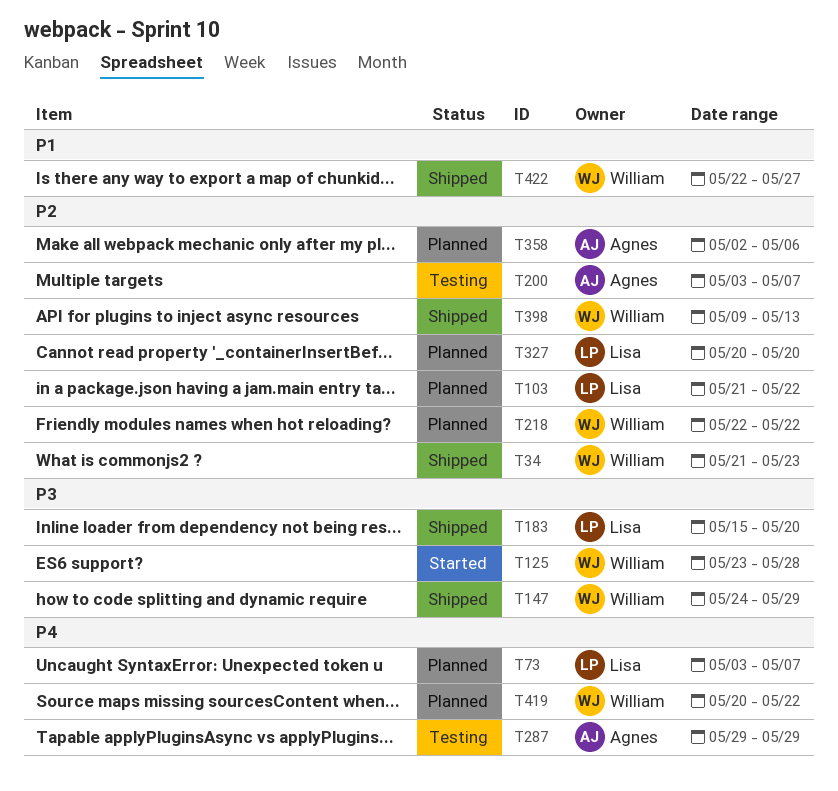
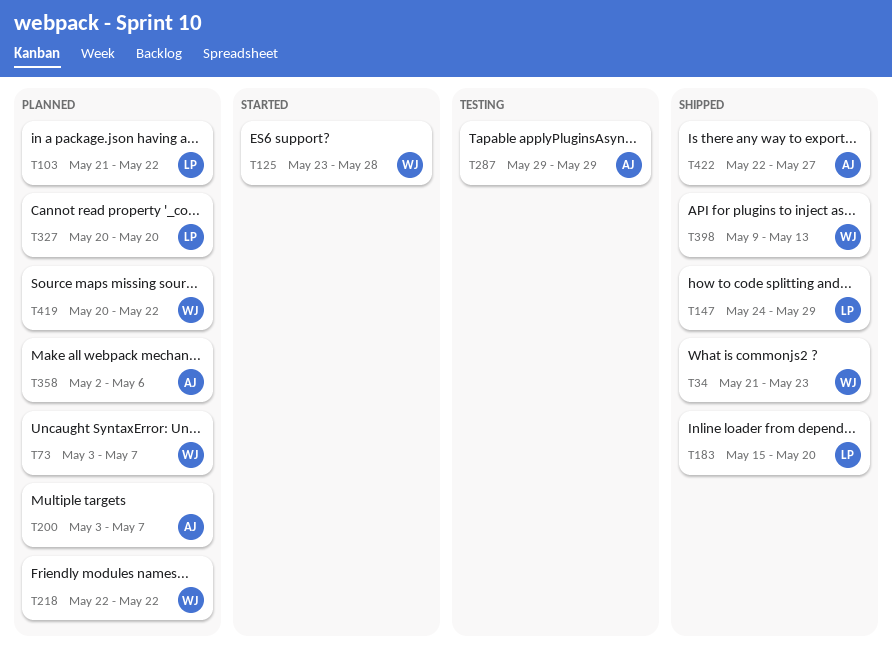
T73, owner: Lisa -> William
T147, owner: William -> Lisa
T200, status: Testing -> Planned
T422, owner: William -> Agnes

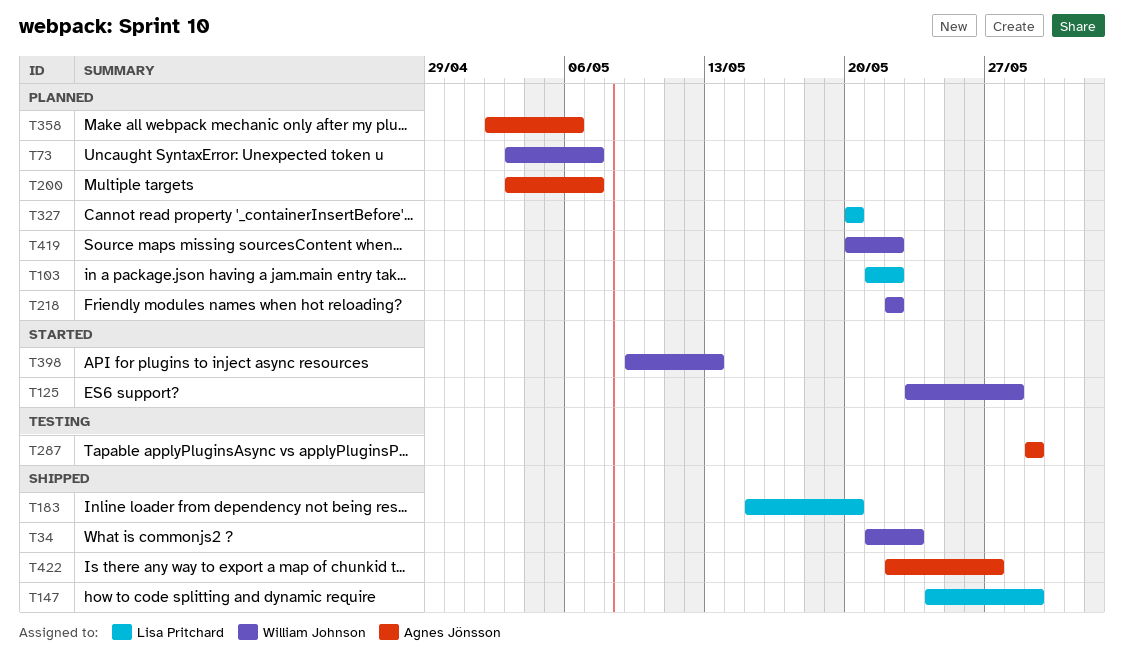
T398, status: Shipped -> Started

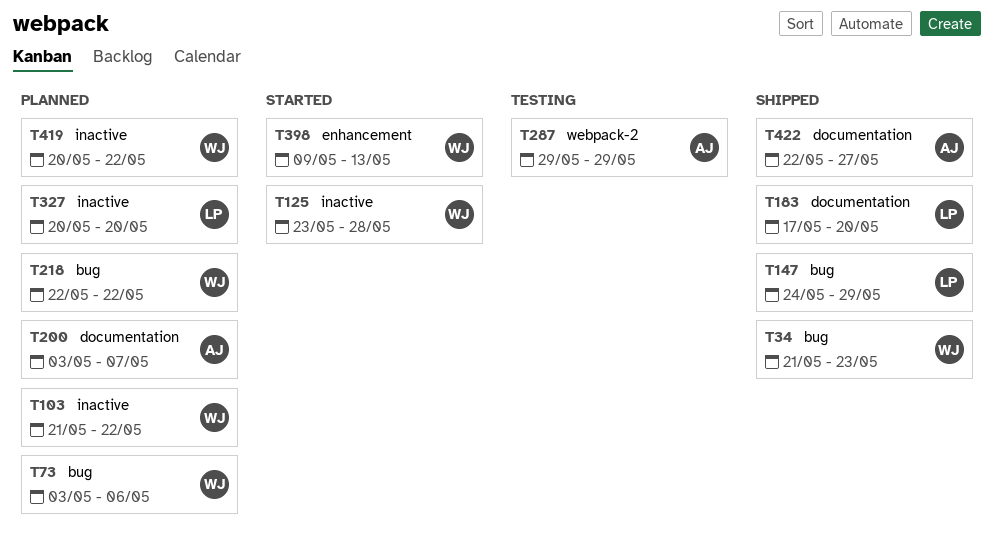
T73, due: May 7 -> May 6
T103, owner: Lisa Pritchard -> William Johnson
T183, start: May 15 -> May 17
T358: present -> none

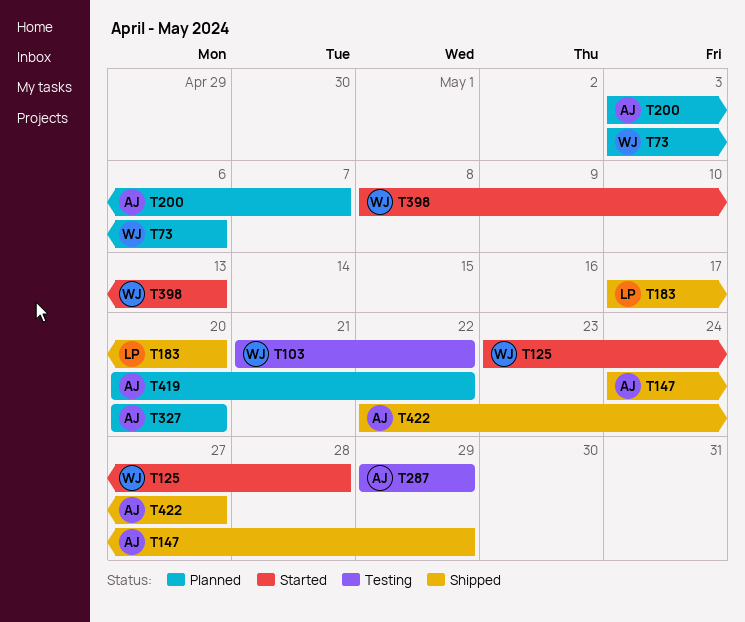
T34: present -> none
T103, status: Planned -> Testing
T147, owner: LP -> AJ
T218: present -> none
T327, owner: LP -> AJ
T398, start: May 9 -> May 8
T419, owner: WJ -> AJ

